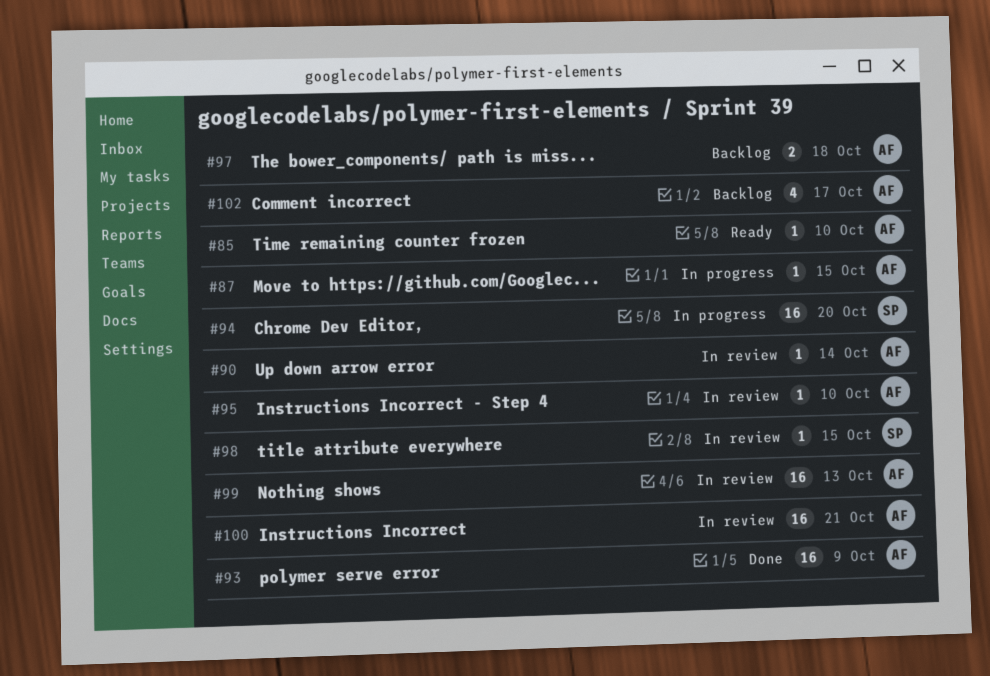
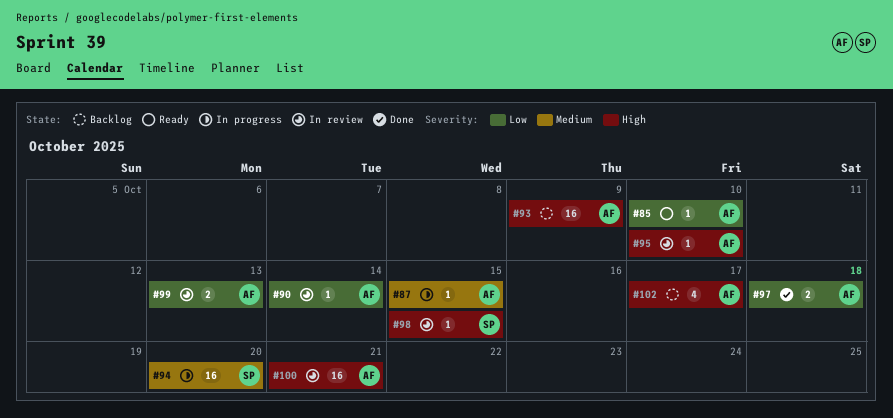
#93, status: Done -> Backlog
#97, status: Backlog -> Done
#99, estimate: 16 -> 2

